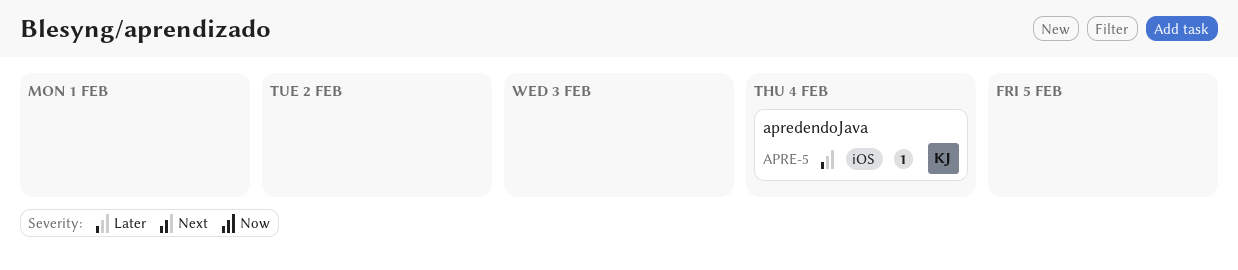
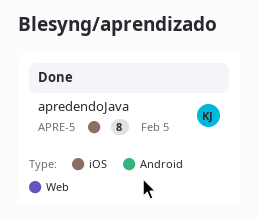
APRE-5, estimate: 1 -> 8
APRE-5, due: Feb 4 -> Feb 5

